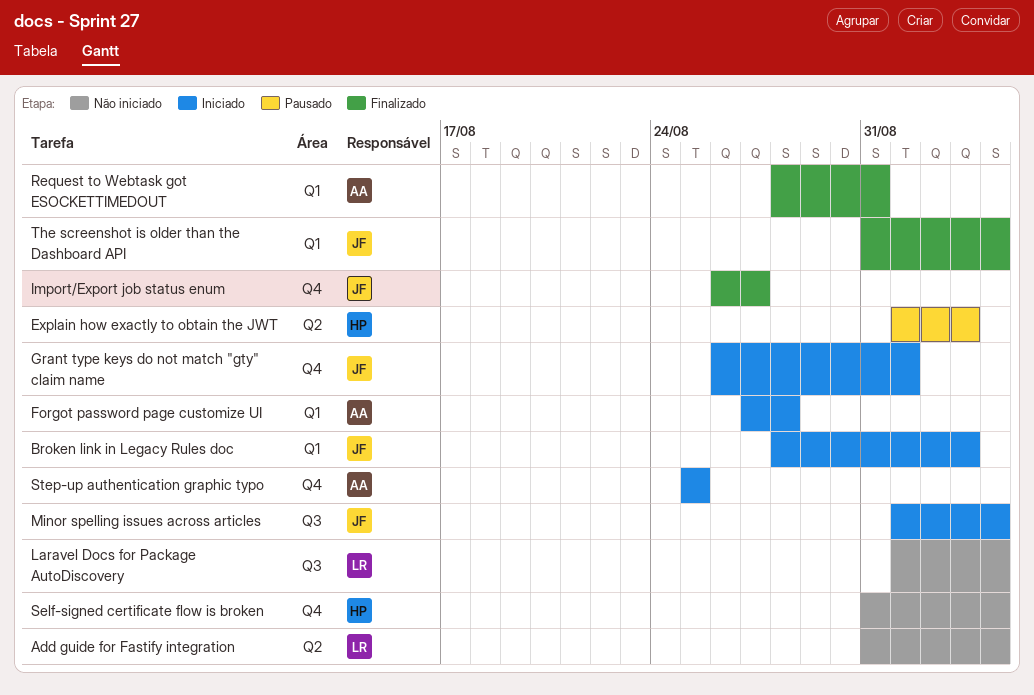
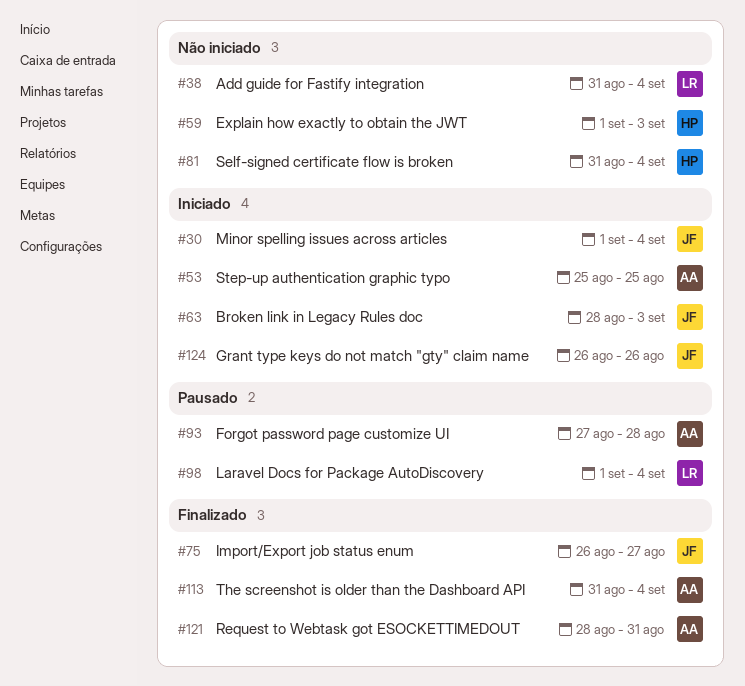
Explain how exactly to obtain the JWT, status: Pausado -> Não iniciado
Forgot password page customize UI, status: Iniciado -> Pausado
Grant type keys do not match "gty" claim name, due: Sep 1 -> Aug 26
Laravel Docs for Package AutoDiscovery, status: Não iniciado -> Pausado
The screenshot is older than the Dashboard API, owner: JF -> AA

